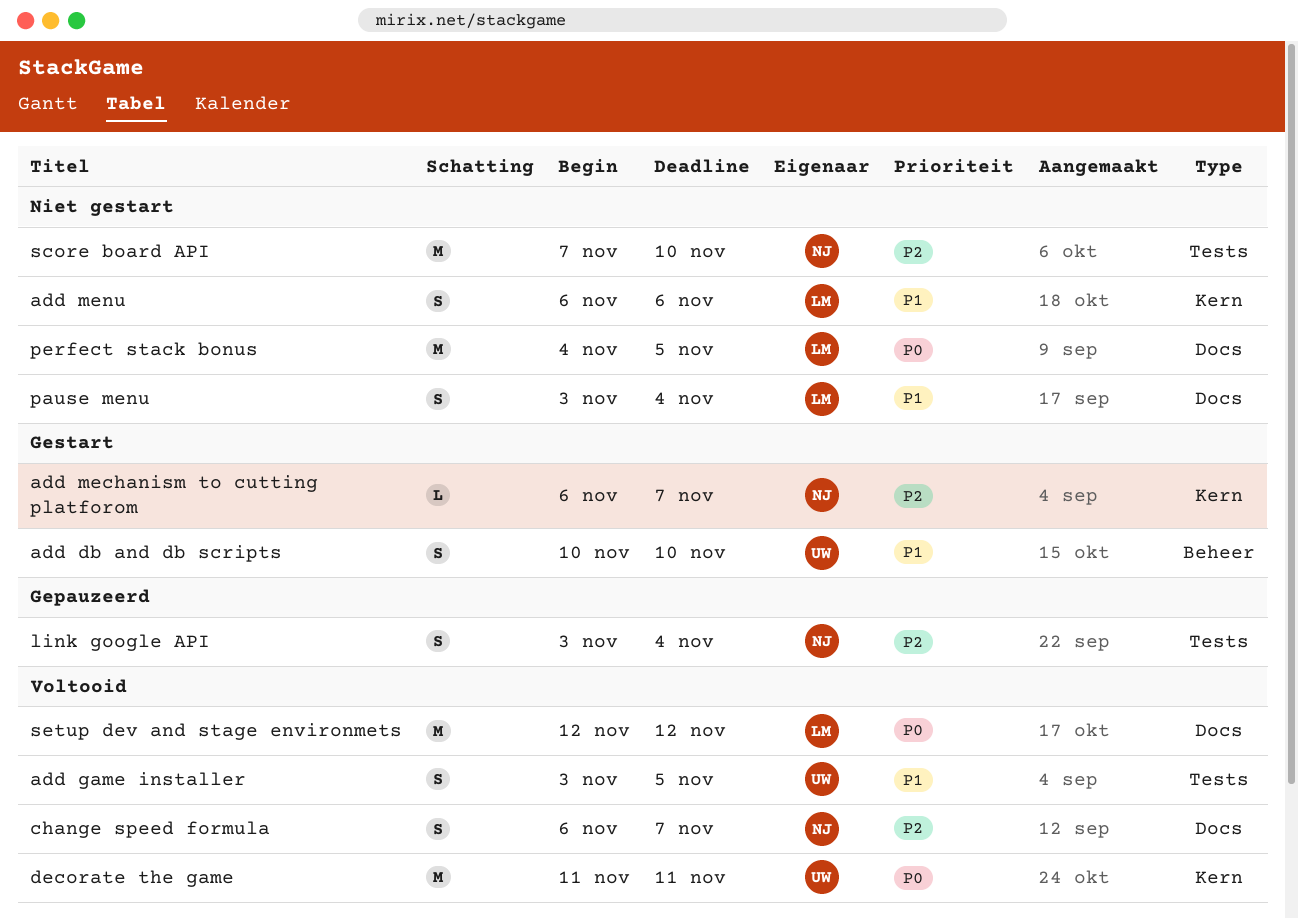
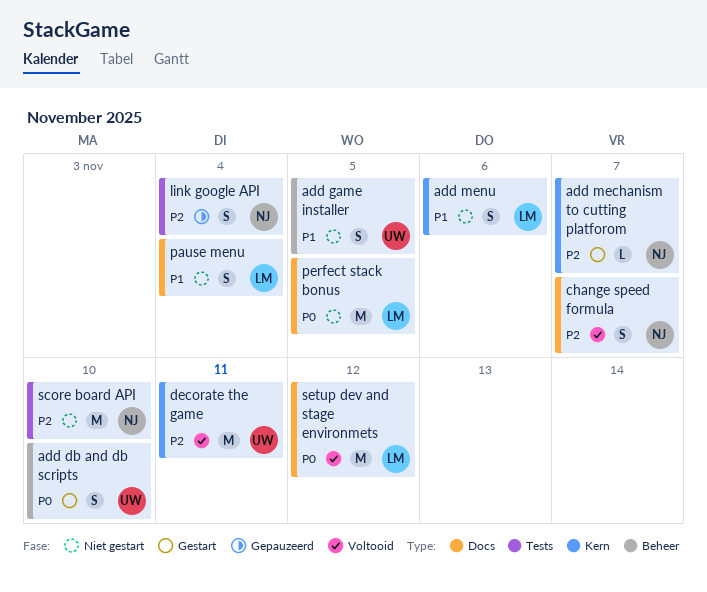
add db and db scripts, priority: P1 -> P0
add game installer, status: Voltooid -> Niet gestart
add game installer, label: Tests -> Beheer
decorate the game, priority: P0 -> P2

